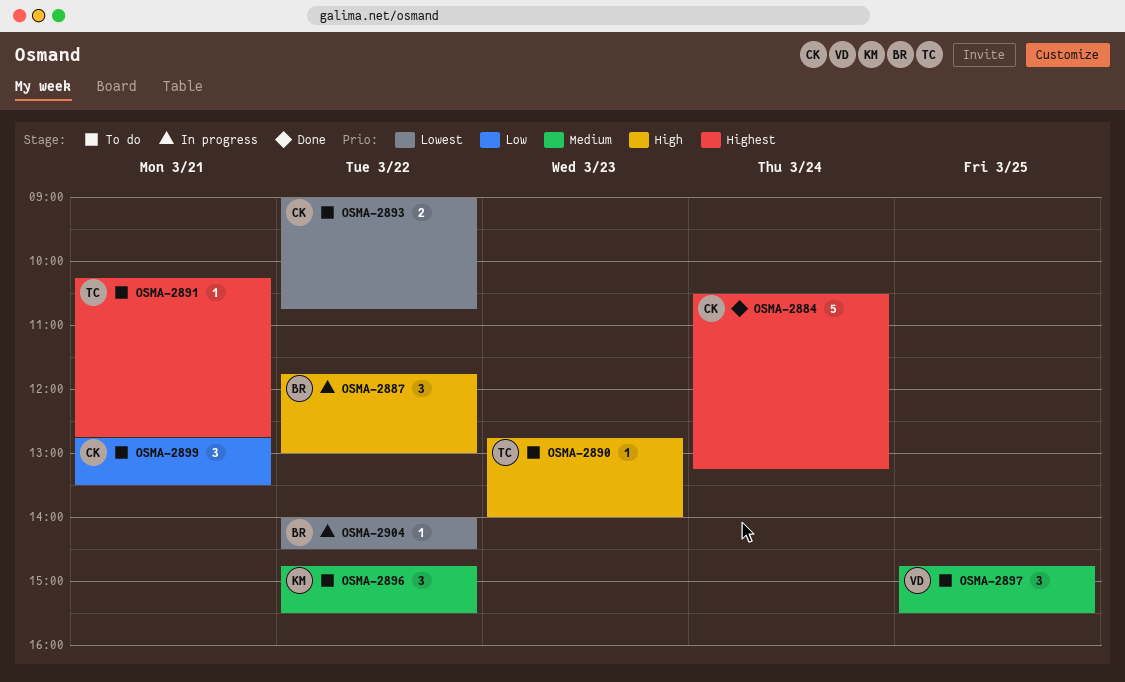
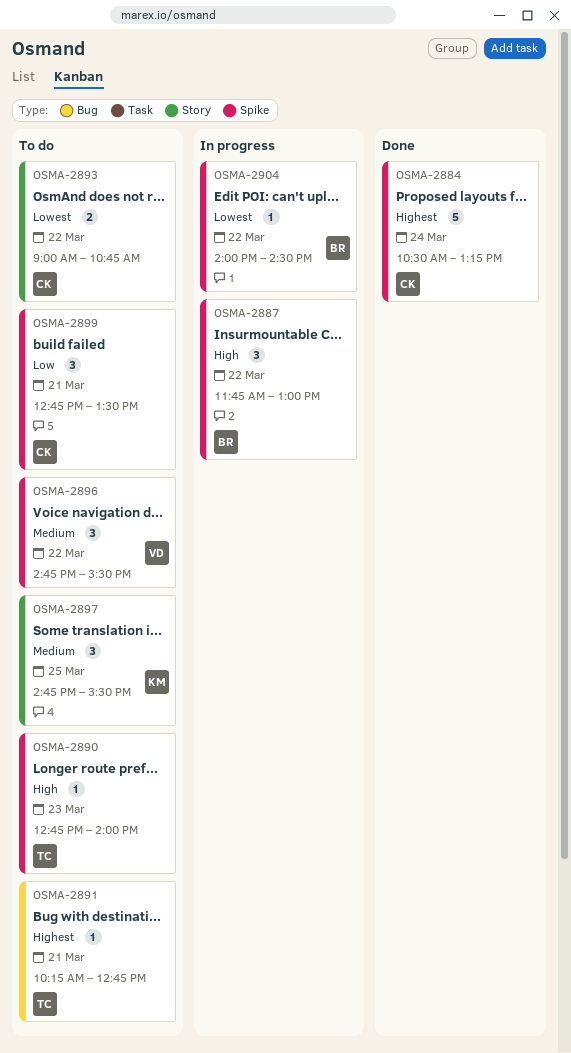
OSMA-2896, owner: KM -> VD
OSMA-2897, owner: VD -> KM

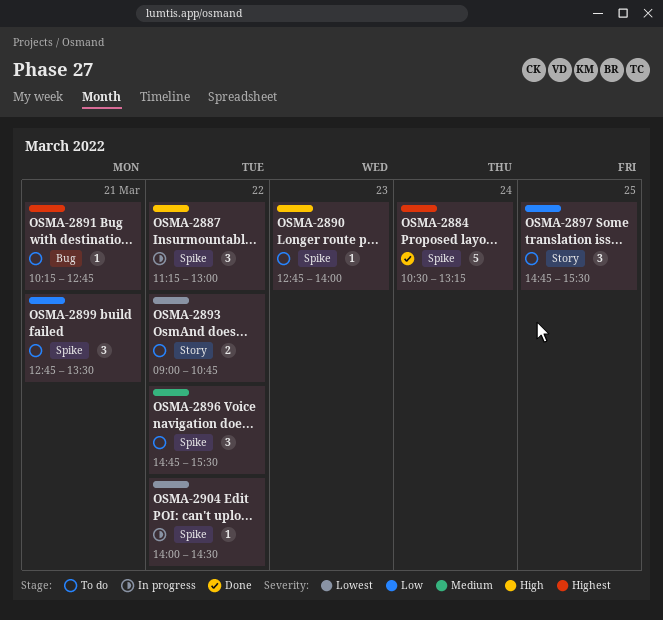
OSMA-2887, begins: 11:45 -> 11:15
OSMA-2897, priority: Medium -> Low

